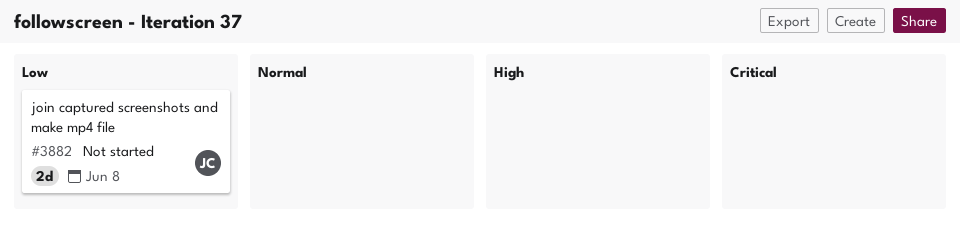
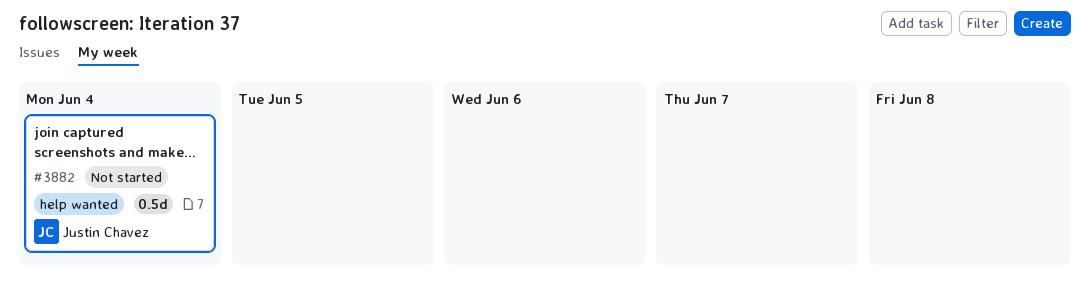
#3882, estimate: 2d -> 0.5d
#3882, due: Jun 8 -> Jun 4

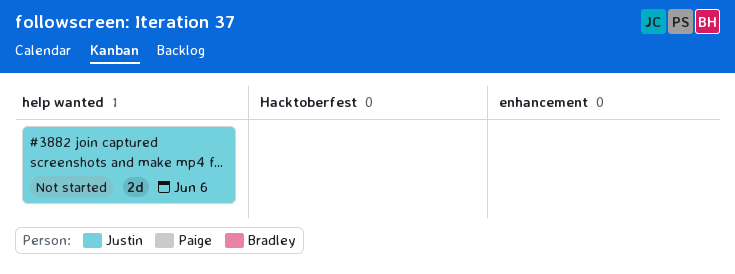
#3882, estimate: 0.5d -> 2d
#3882, due: Jun 4 -> Jun 6

